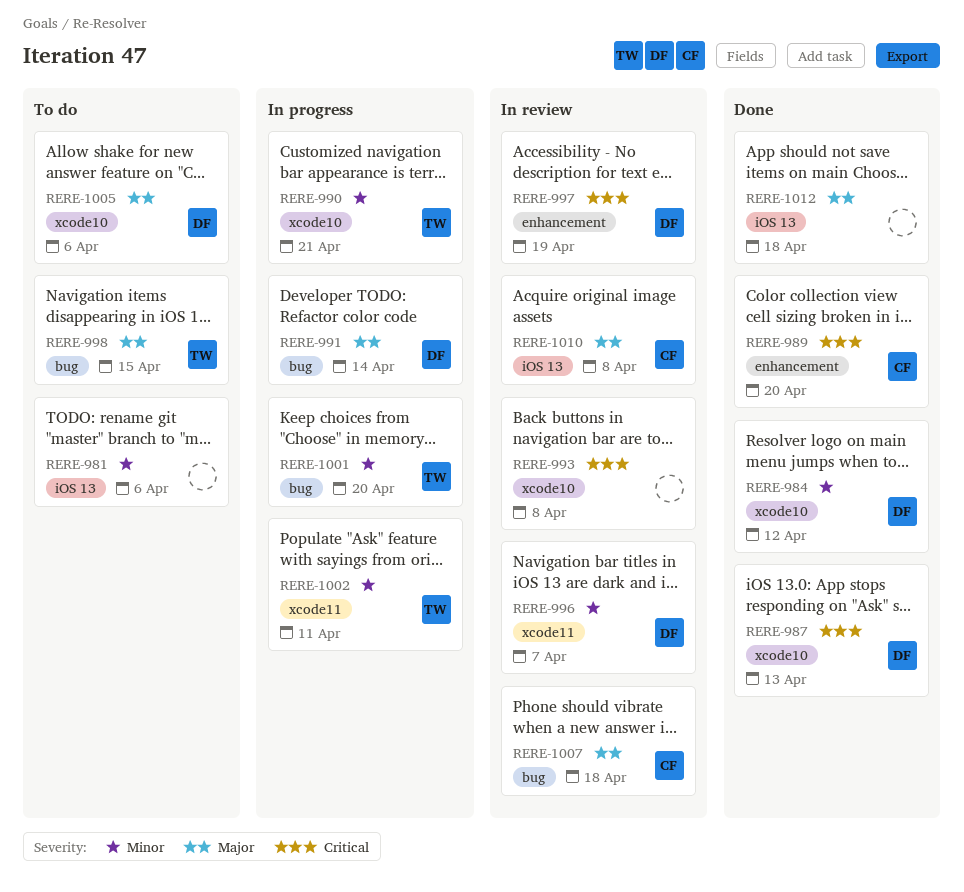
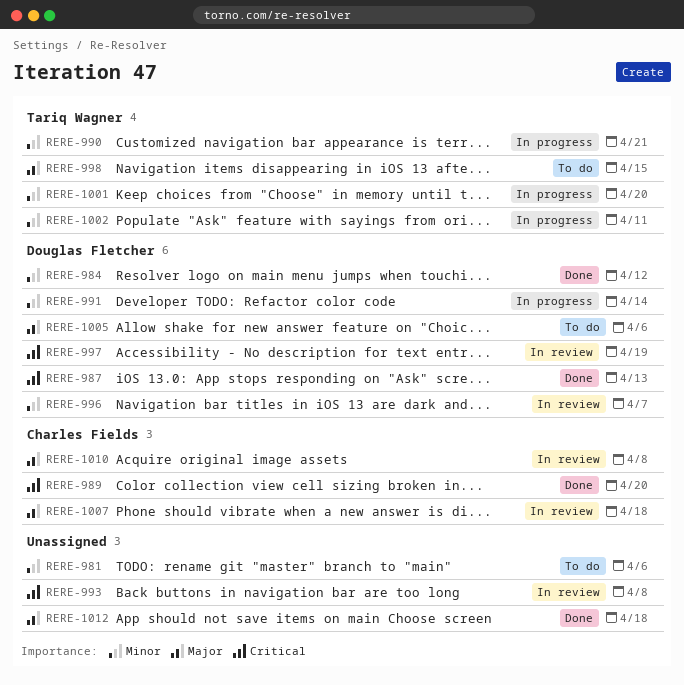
RERE-991, priority: Major -> Minor

